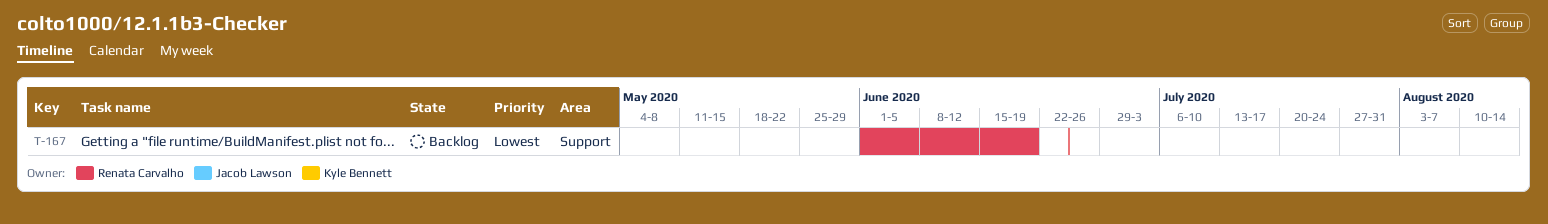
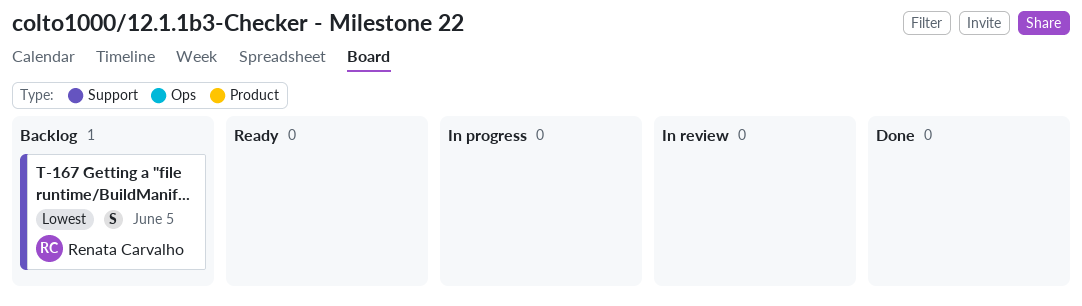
T-167, due: Jun 19 -> Jun 5

